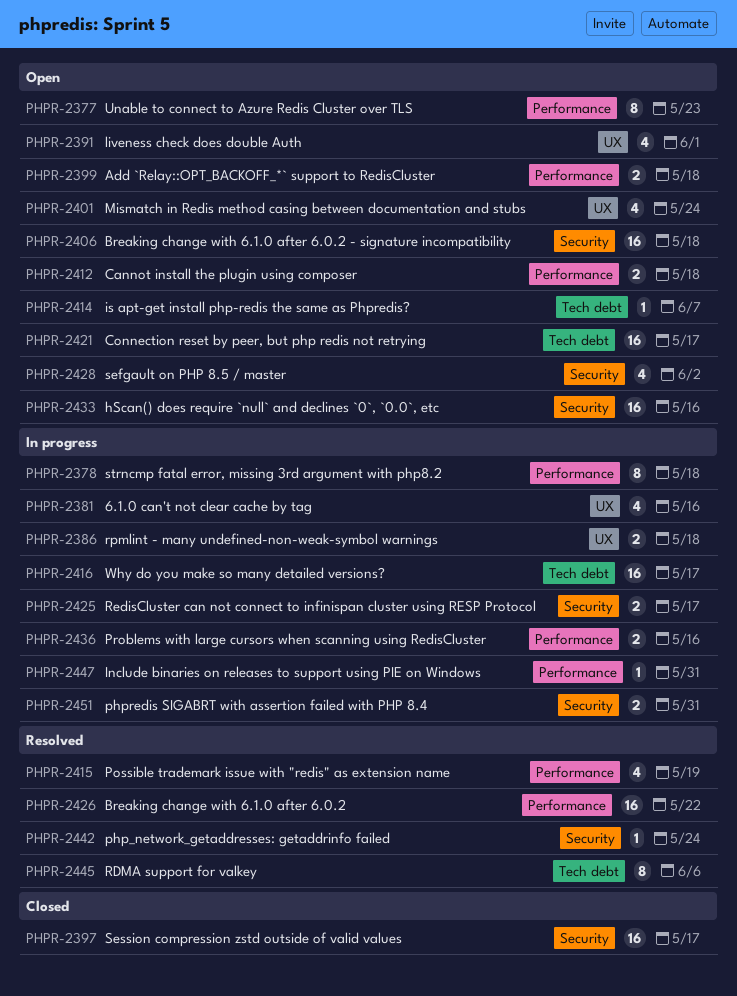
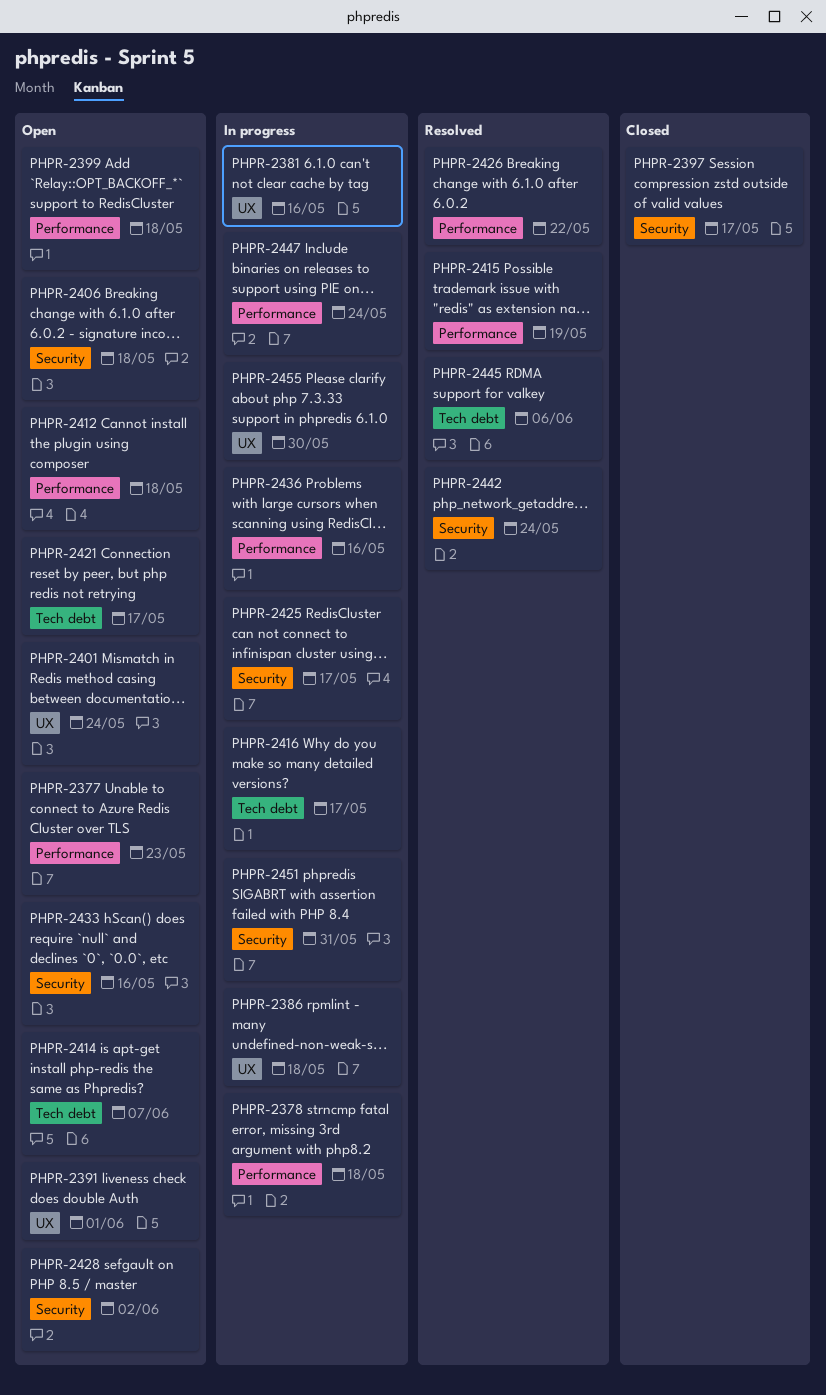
PHPR-2447, due: May 31 -> May 24
PHPR-2455: none -> present

